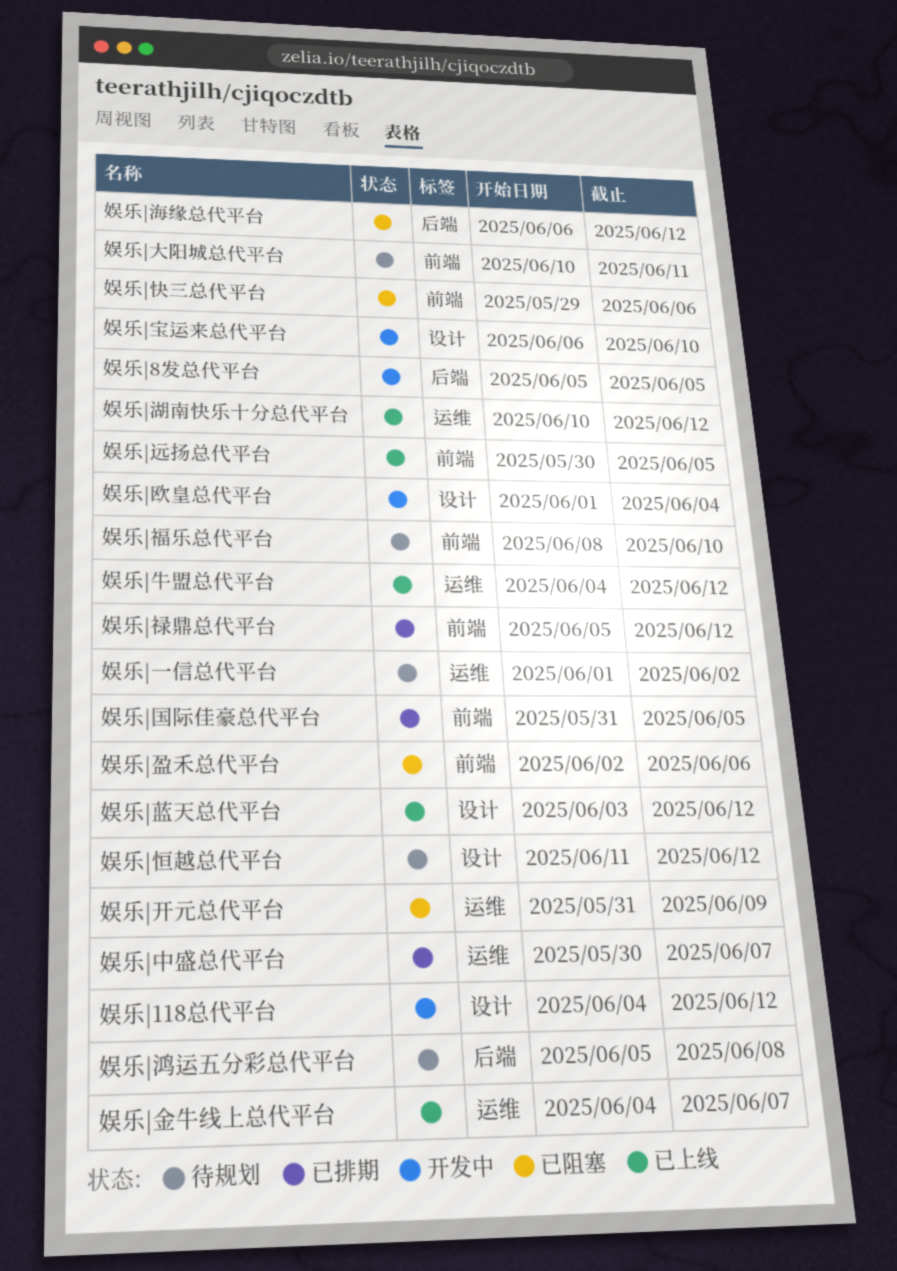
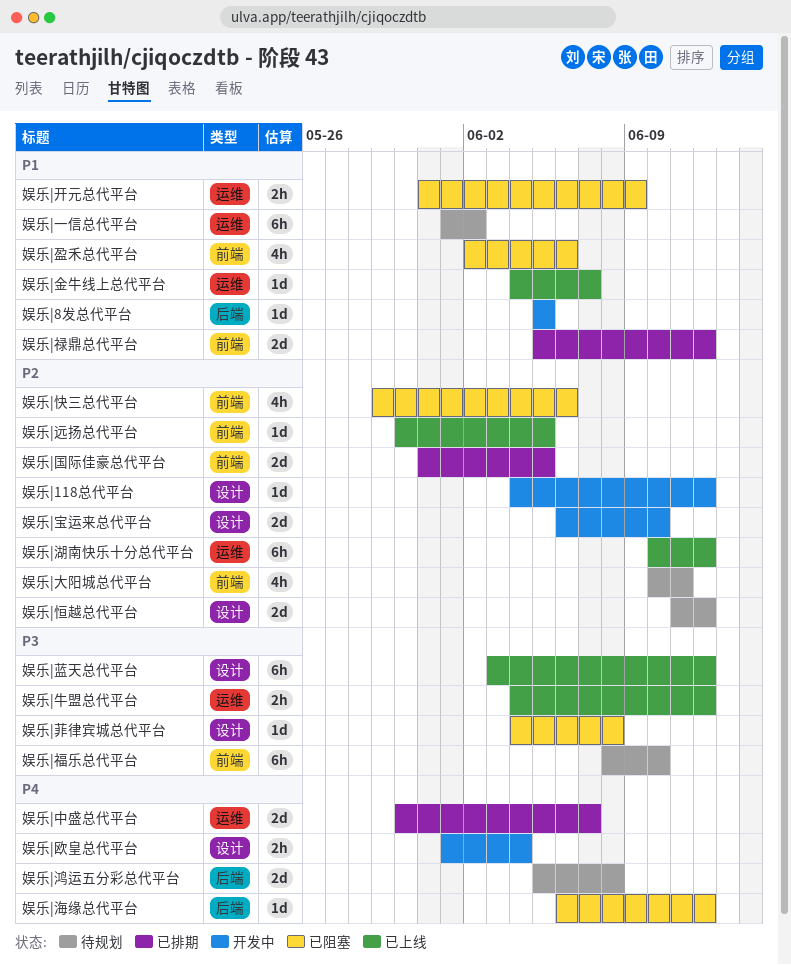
娱乐|菲律宾城总代平台: none -> present

